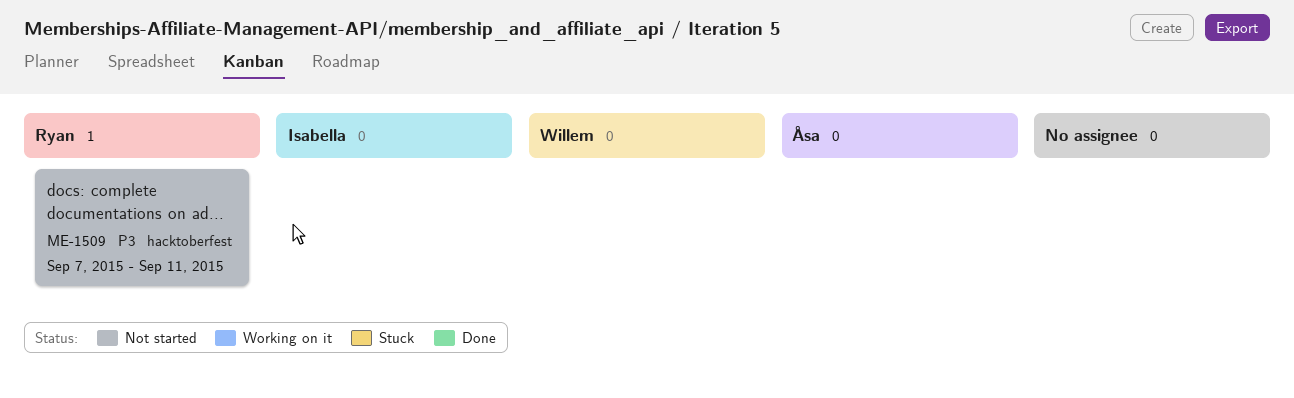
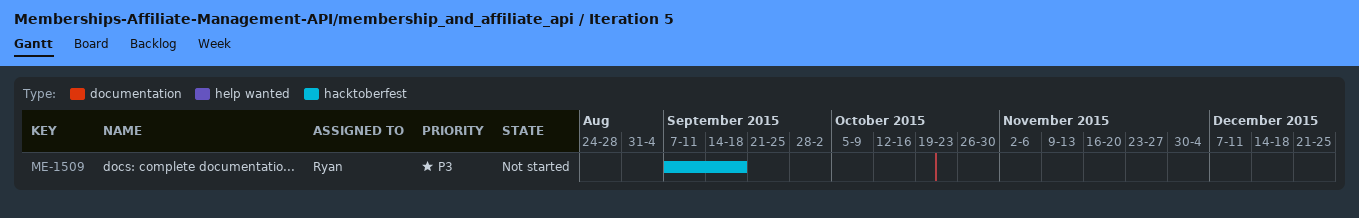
ME-1509, due: Sep 11 -> Sep 18

